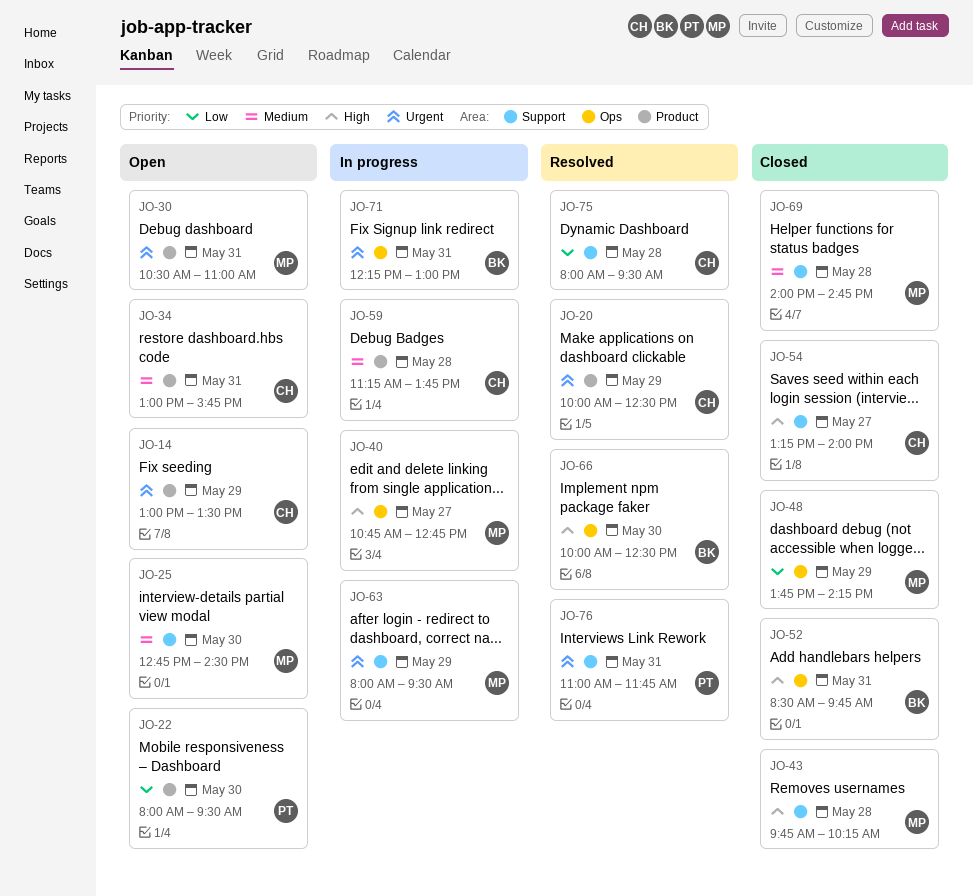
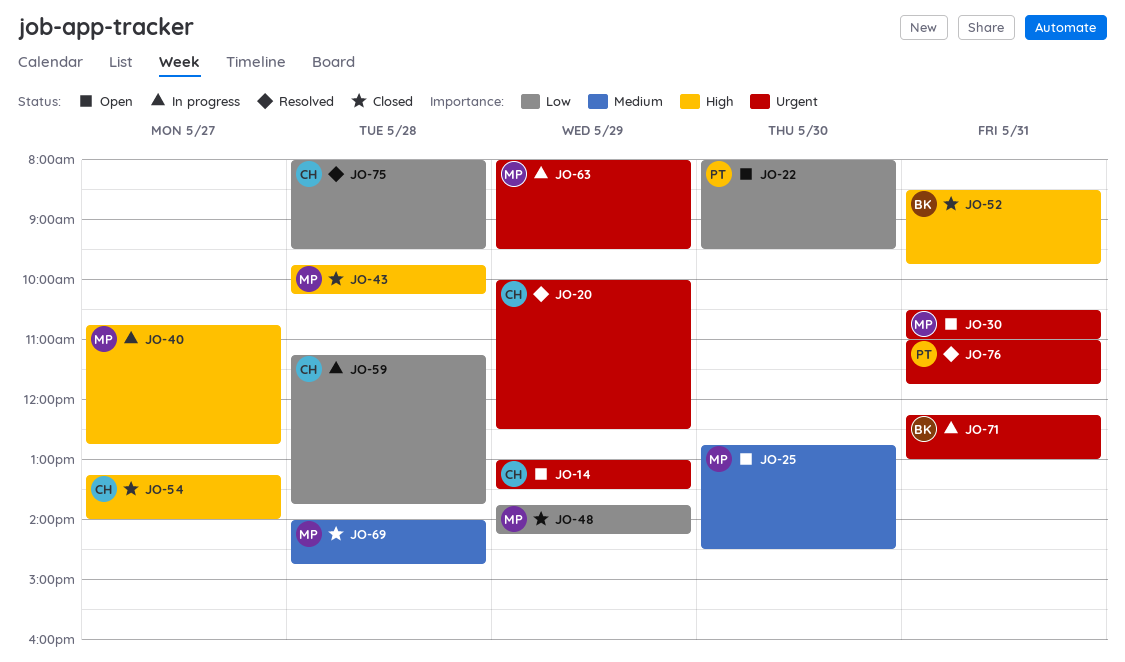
JO-34: present -> none
JO-59, priority: Medium -> Low
JO-66: present -> none

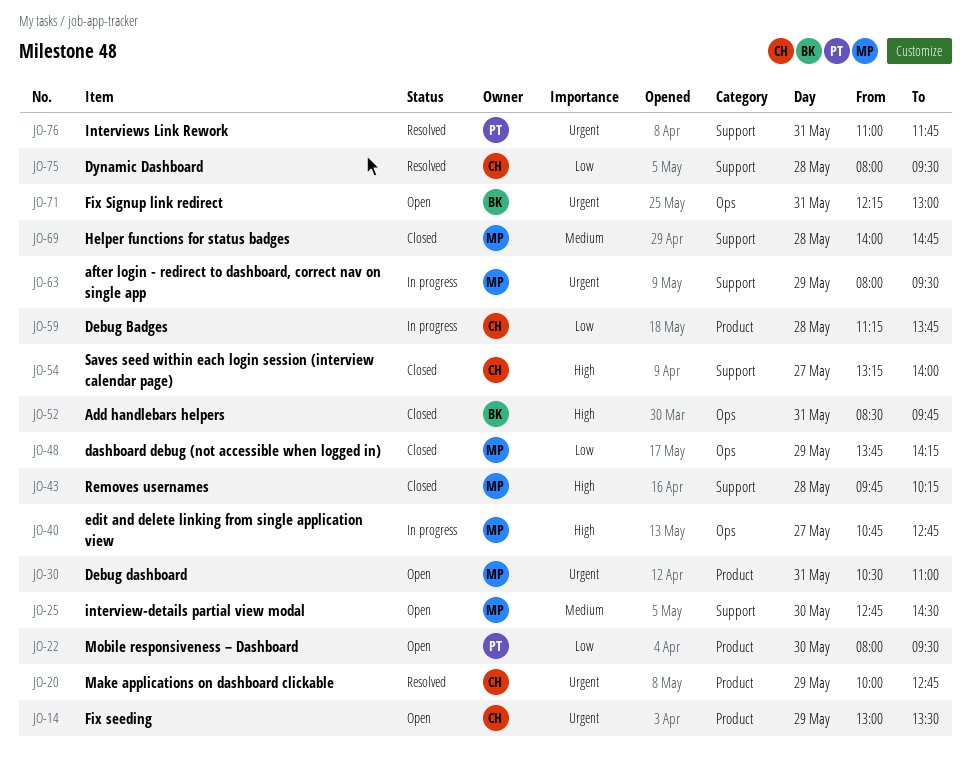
JO-20, ends: 12:30 -> 12:45
JO-71, status: In progress -> Open

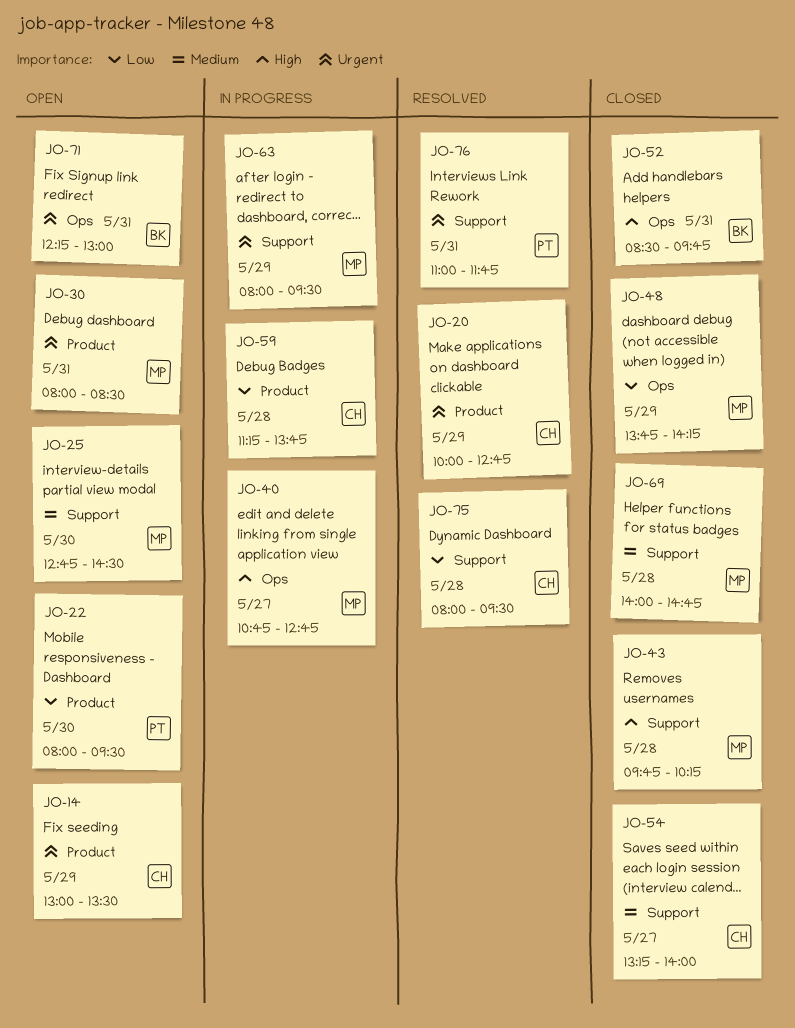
JO-30, begins: 10:30 -> 08:00
JO-30, ends: 11:00 -> 08:30
JO-54, priority: High -> Medium

